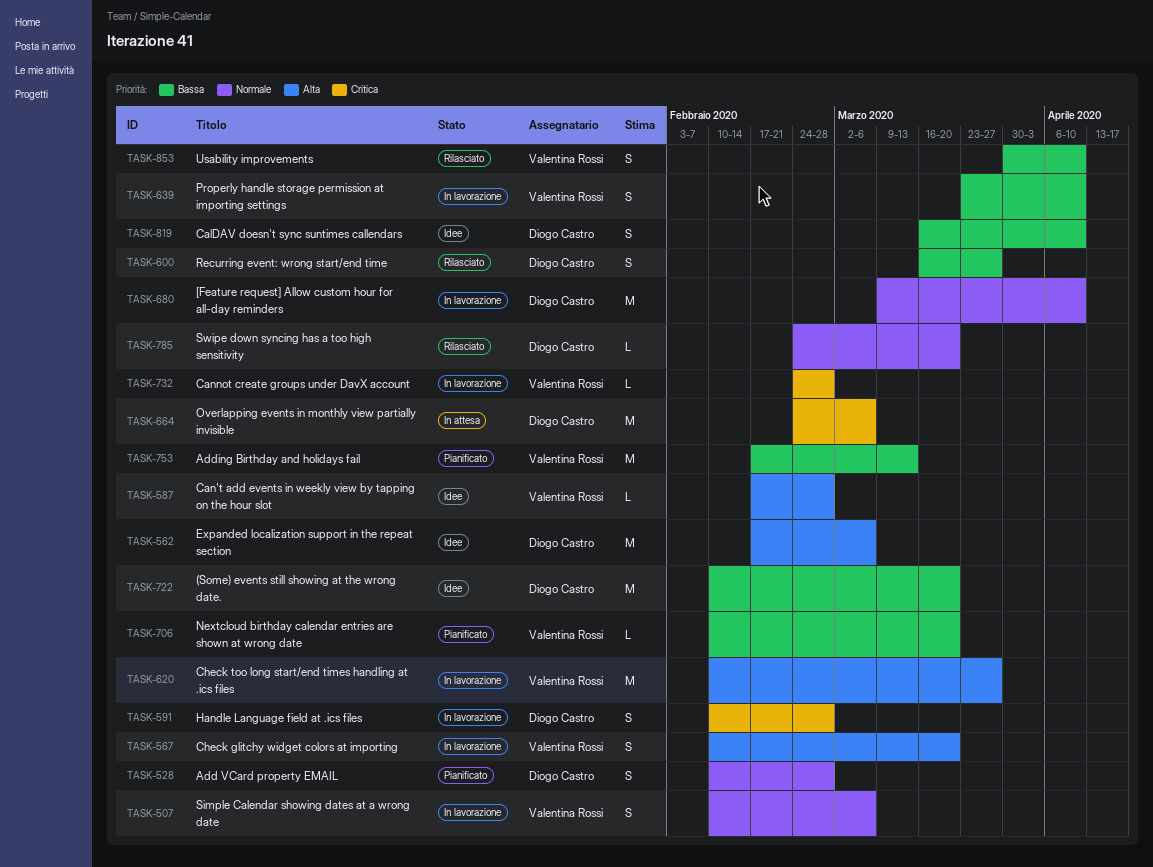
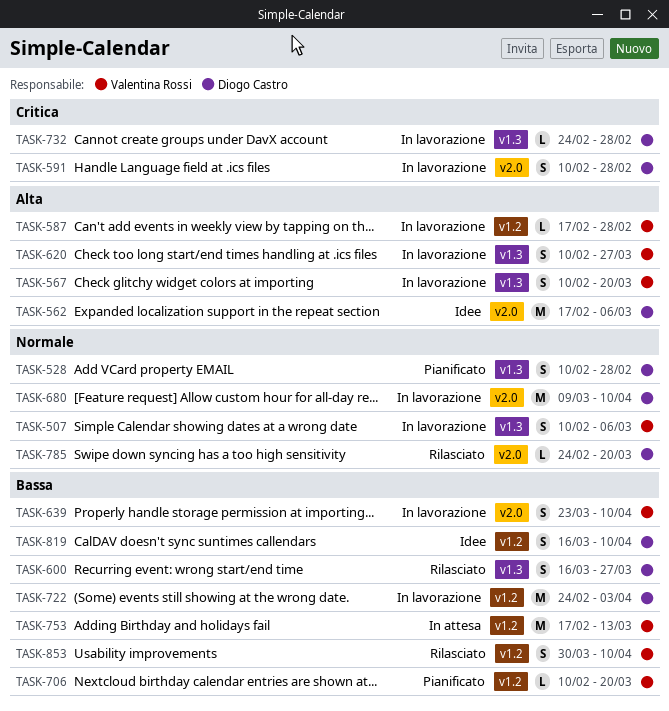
TASK-587, status: Idee -> In lavorazione
TASK-620, estimate: M -> S
TASK-664: present -> none
TASK-722, status: Idee -> In lavorazione
TASK-722, start: Feb 10 -> Feb 24
TASK-722, due: Mar 20 -> Apr 3
TASK-732, owner: Valentina Rossi -> Diogo Castro
TASK-753, status: Pianificato -> In attesa

